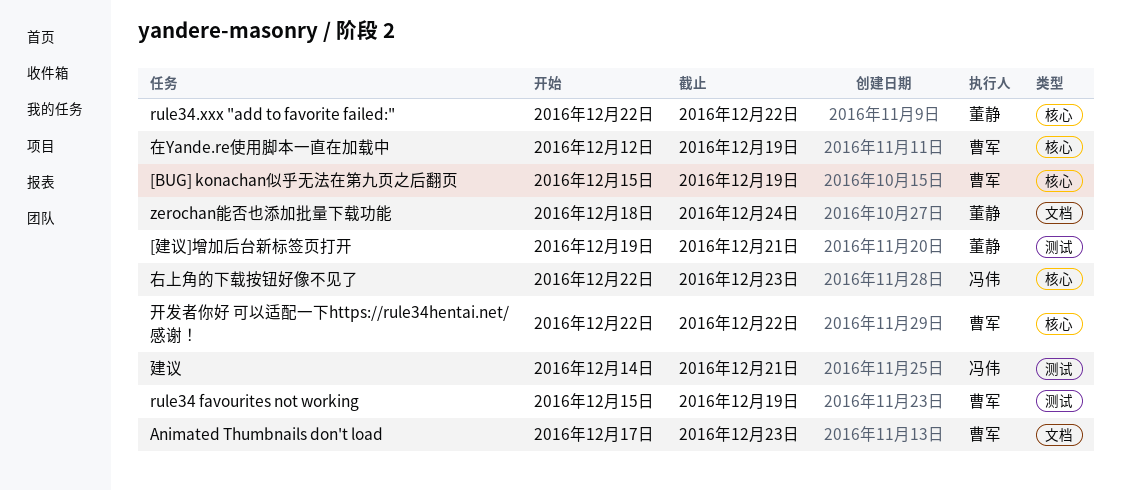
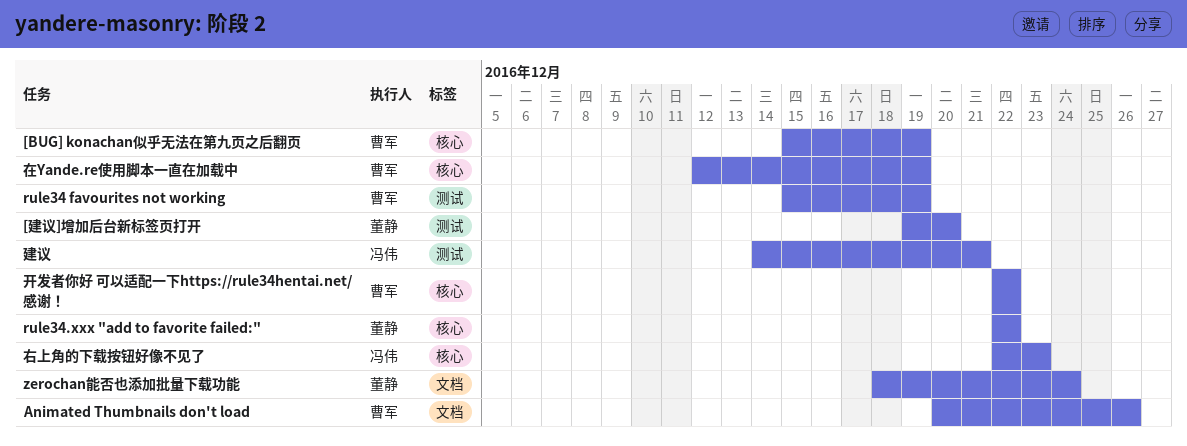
[建议]增加后台新标签页打开, due: Dec 21 -> Dec 20
Animated Thumbnails don't load, start: Dec 17 -> Dec 20
Animated Thumbnails don't load, due: Dec 23 -> Dec 26

